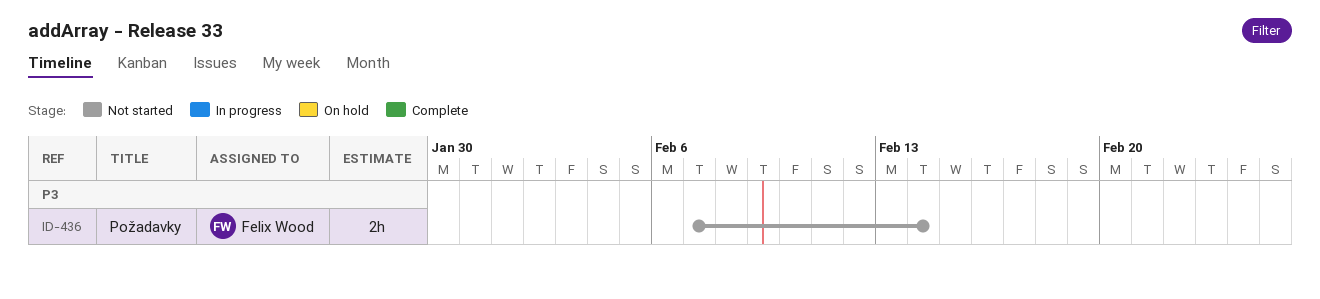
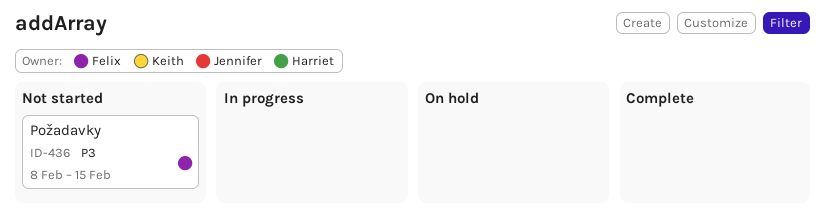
ID-436, start: Feb 7 -> Feb 8
ID-436, due: Feb 14 -> Feb 15

